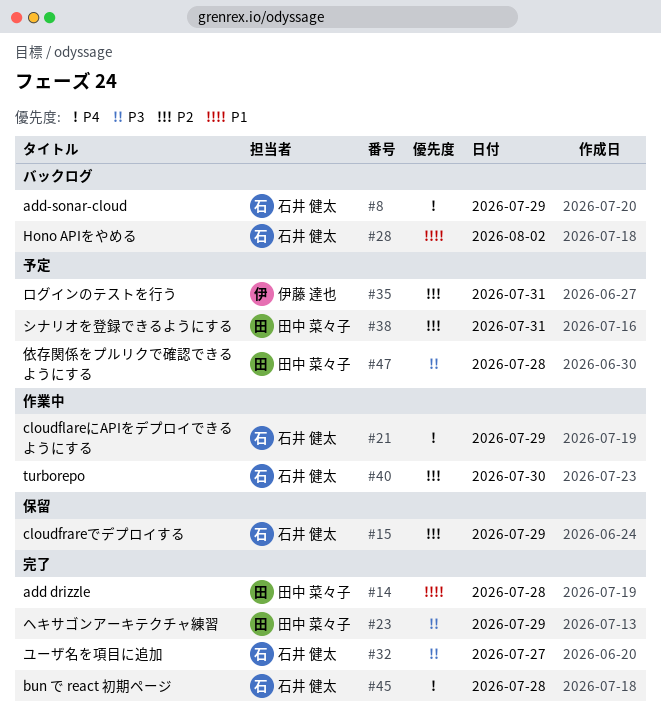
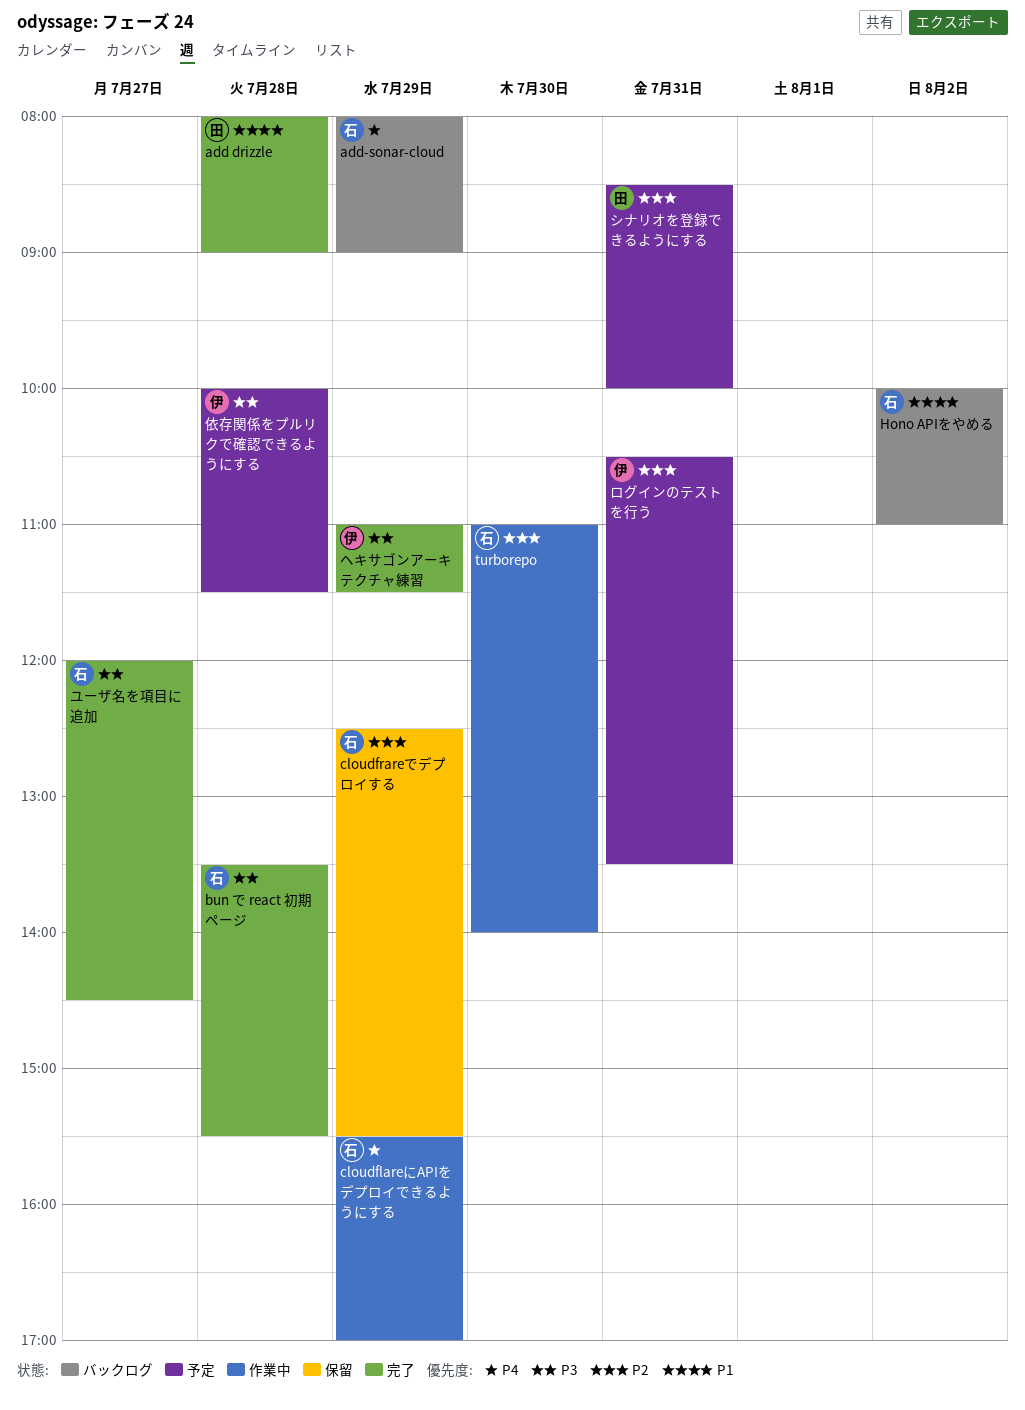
bun で react 初期ページ, priority: P4 -> P3
ヘキサゴンアーキテクチャ練習, owner: 田中 菜々子 -> 伊藤 達也
依存関係をプルリクで確認できるようにする, owner: 田中 菜々子 -> 伊藤 達也

